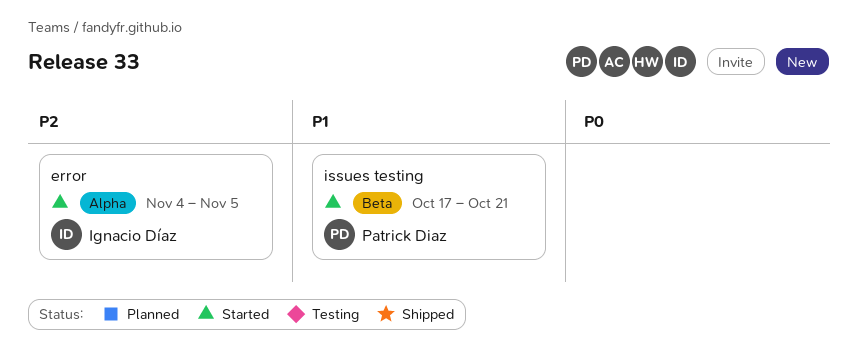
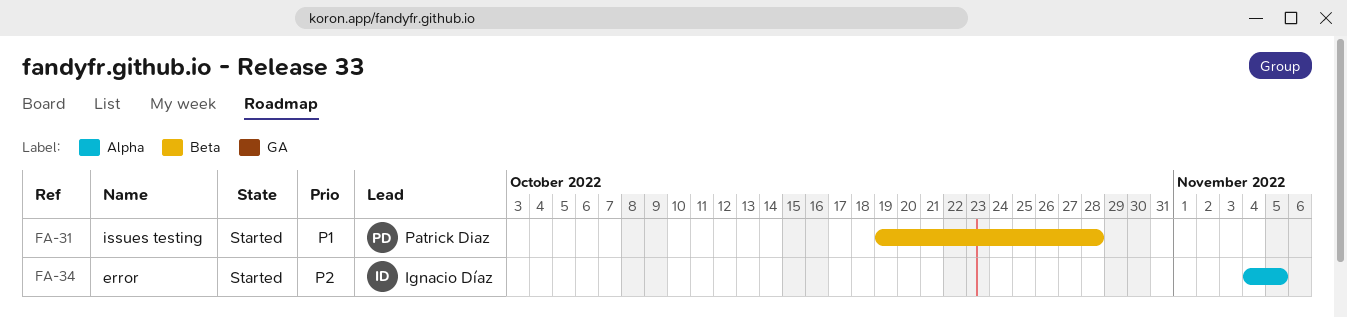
issues testing, start: Oct 17 -> Oct 19
issues testing, due: Oct 21 -> Oct 28

